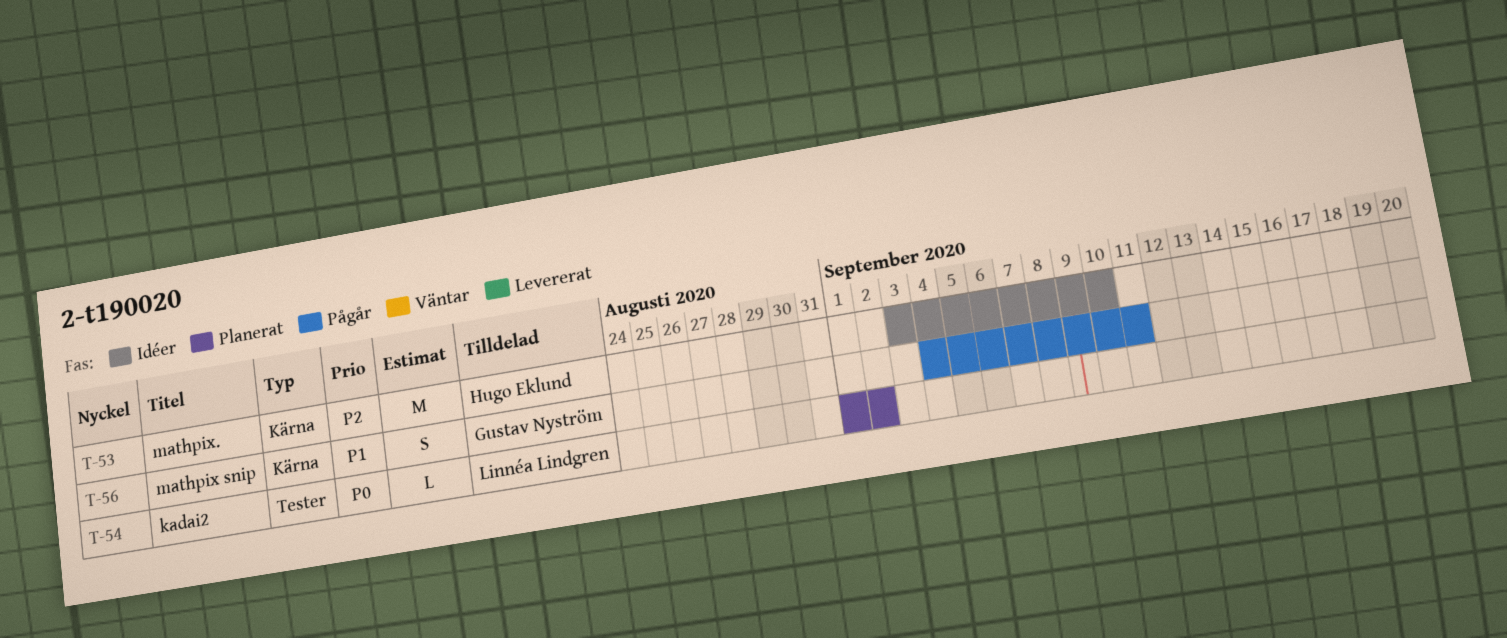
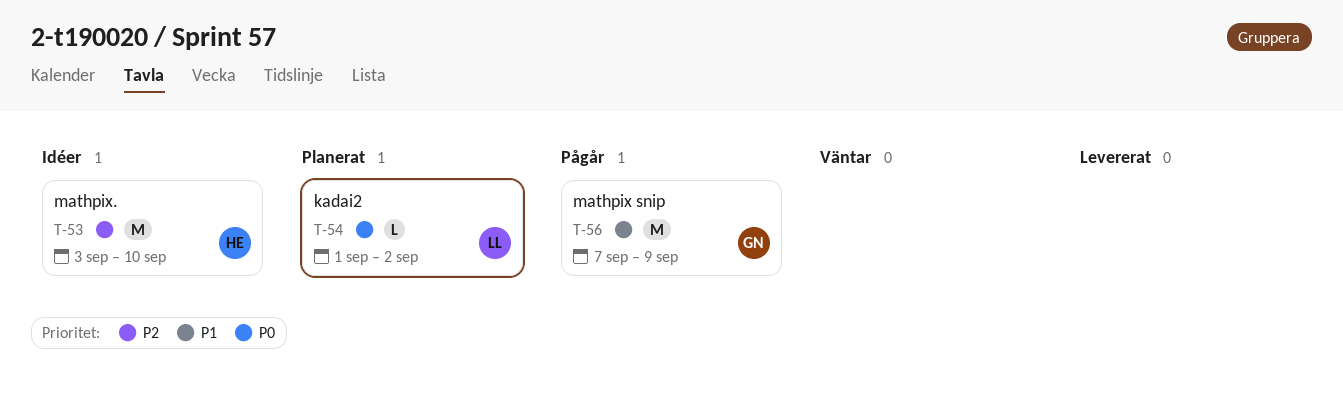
T-56, estimate: S -> M
T-56, start: Sep 4 -> Sep 7
T-56, due: Sep 11 -> Sep 9

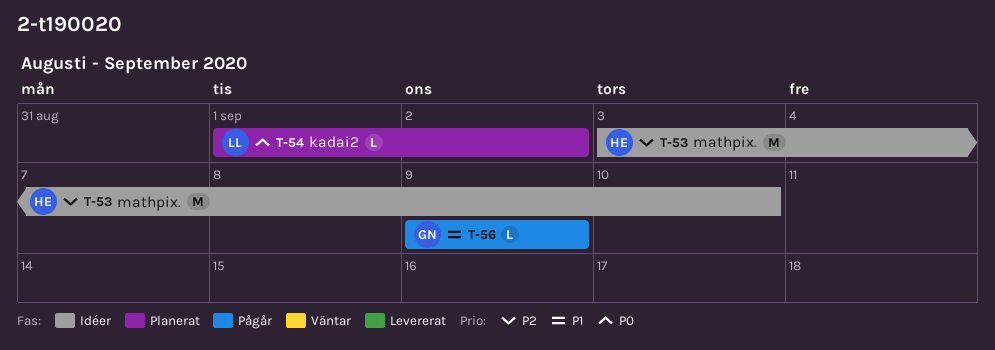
T-56, estimate: M -> L
T-56, start: Sep 7 -> Sep 9

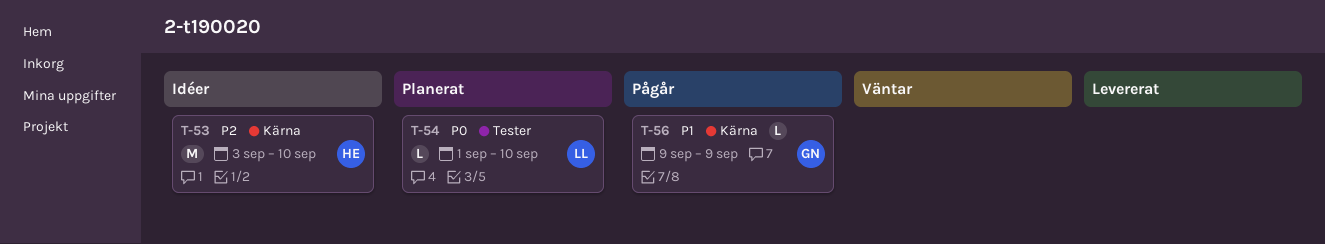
T-54, due: Sep 2 -> Sep 10

